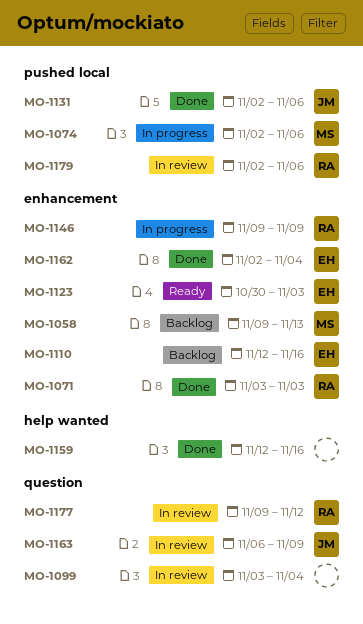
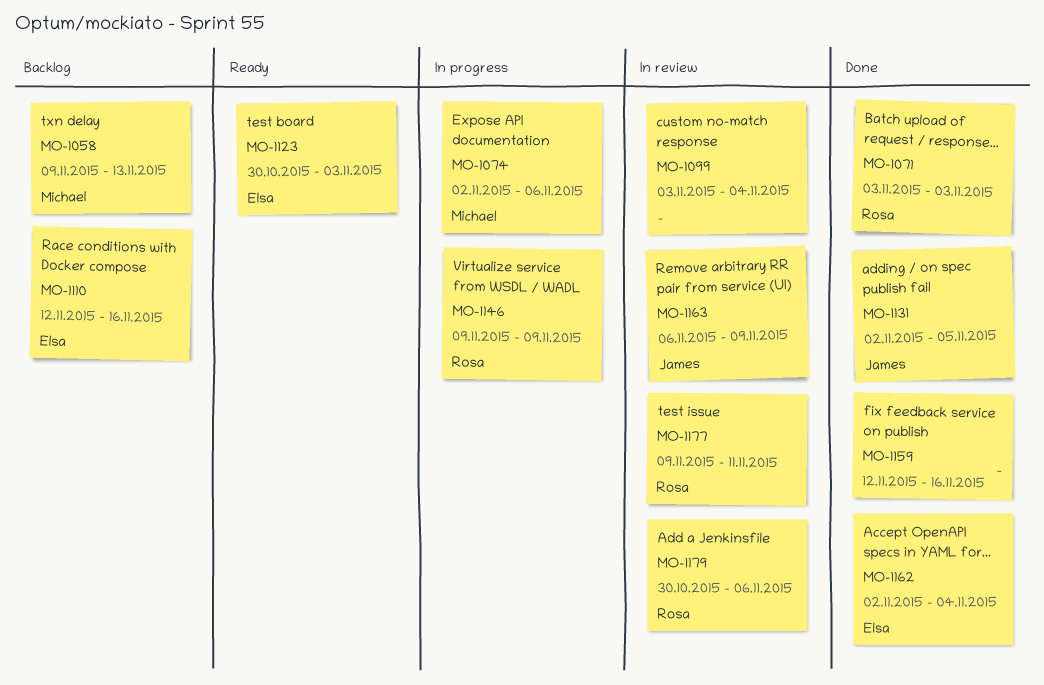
MO-1131, due: Nov 6 -> Nov 5
MO-1177, due: Nov 12 -> Nov 11
MO-1179, start: Nov 2 -> Oct 30

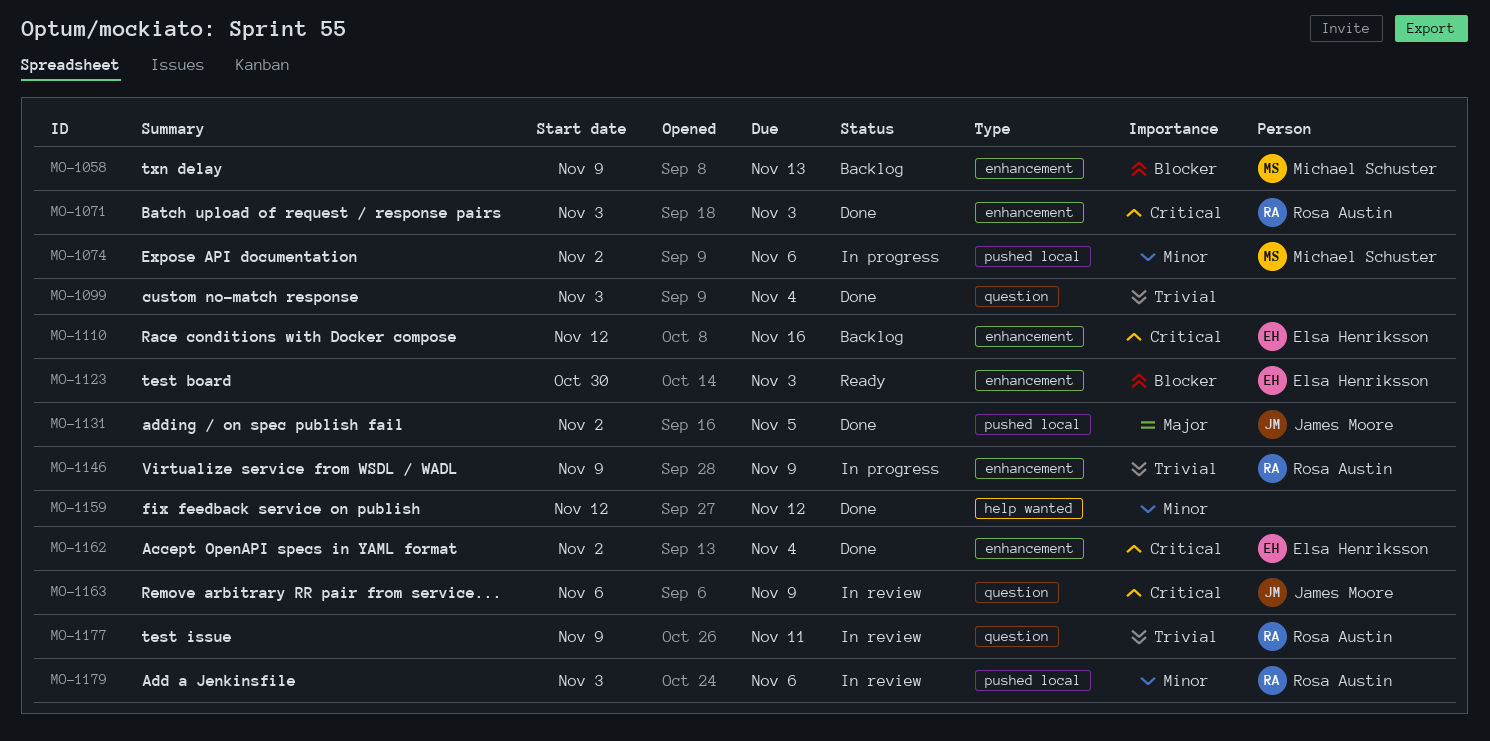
MO-1099, status: In review -> Done
MO-1159, due: Nov 16 -> Nov 12
MO-1179, start: Oct 30 -> Nov 3

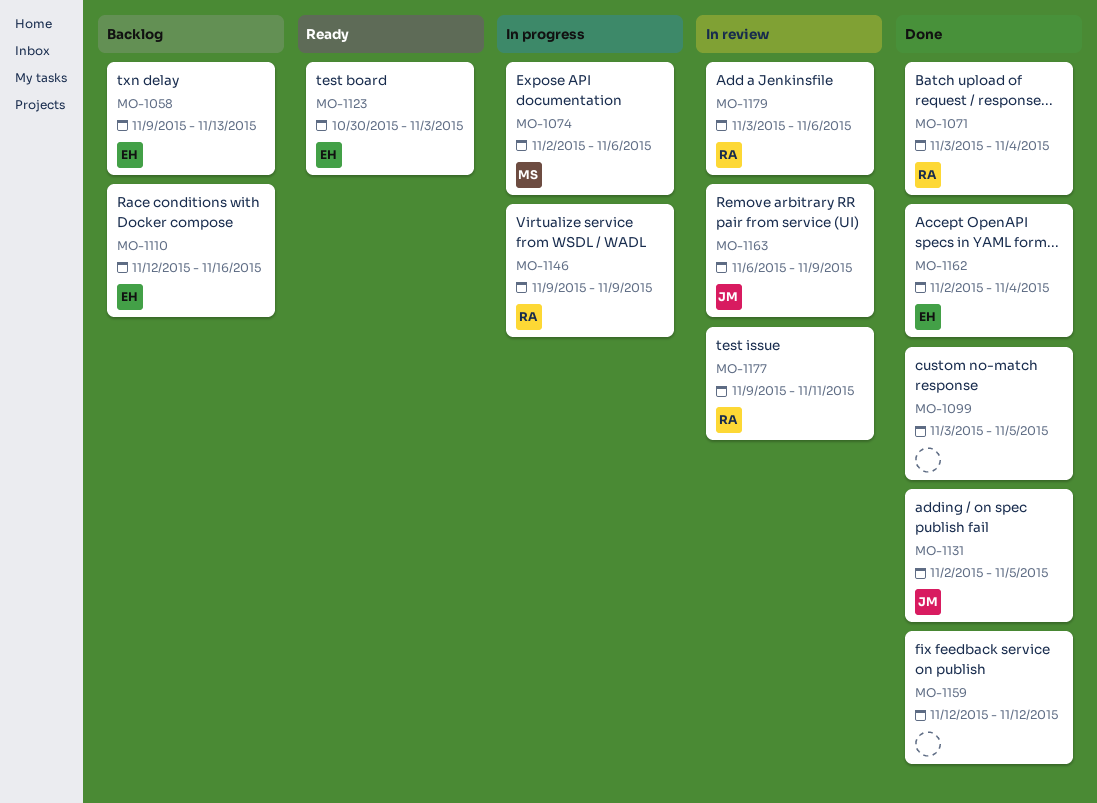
MO-1058, owner: Michael Schuster -> Elsa Henriksson
MO-1071, due: Nov 3 -> Nov 4
MO-1099, due: Nov 4 -> Nov 5

